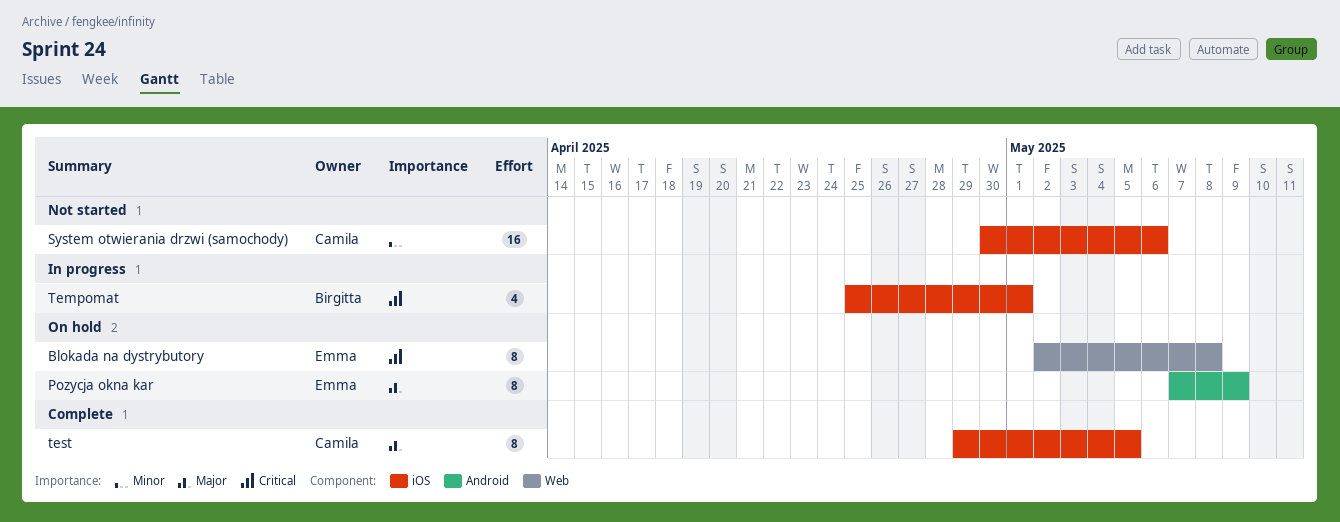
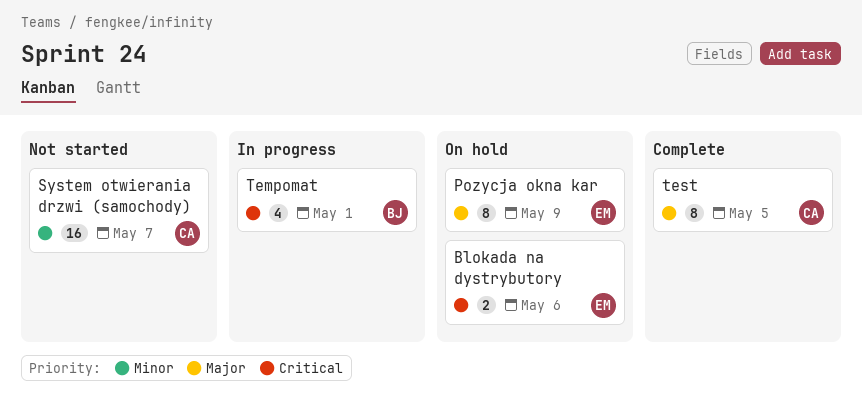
Blokada na dystrybutory, estimate: 8 -> 2
Blokada na dystrybutory, due: May 8 -> May 6
System otwierania drzwi (samochody), due: May 6 -> May 7

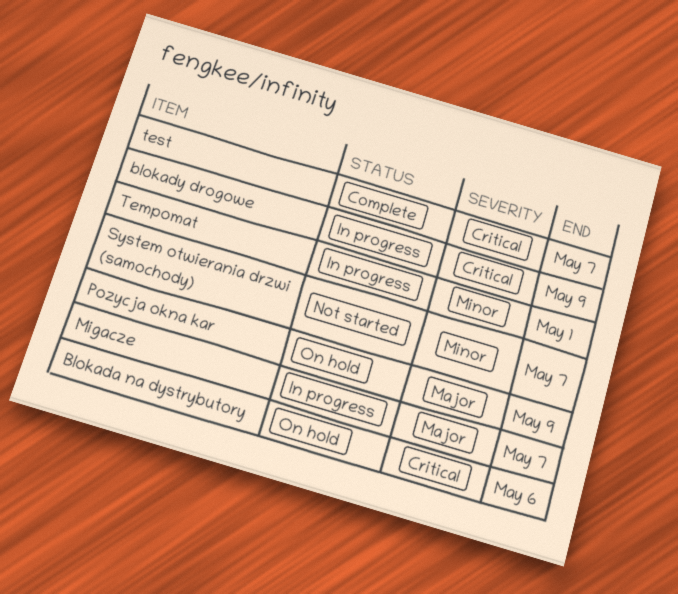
blokady drogowe: none -> present
Migacze: none -> present
Tempomat, priority: Critical -> Minor
test, priority: Major -> Critical
test, due: May 5 -> May 7

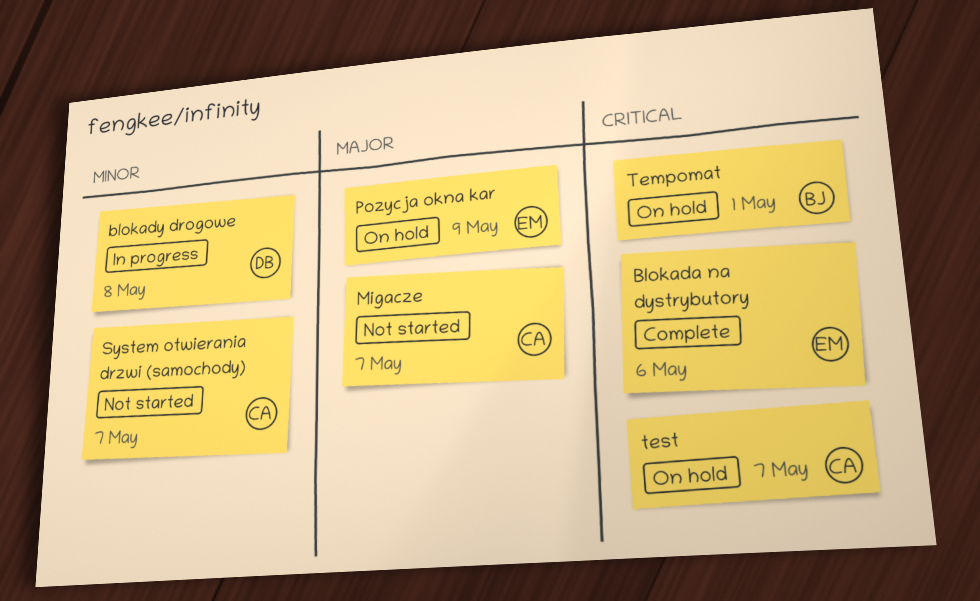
Blokada na dystrybutory, status: On hold -> Complete
blokady drogowe, priority: Critical -> Minor
blokady drogowe, due: May 9 -> May 8
Migacze, status: In progress -> Not started
Tempomat, status: In progress -> On hold
Tempomat, priority: Minor -> Critical
test, status: Complete -> On hold

